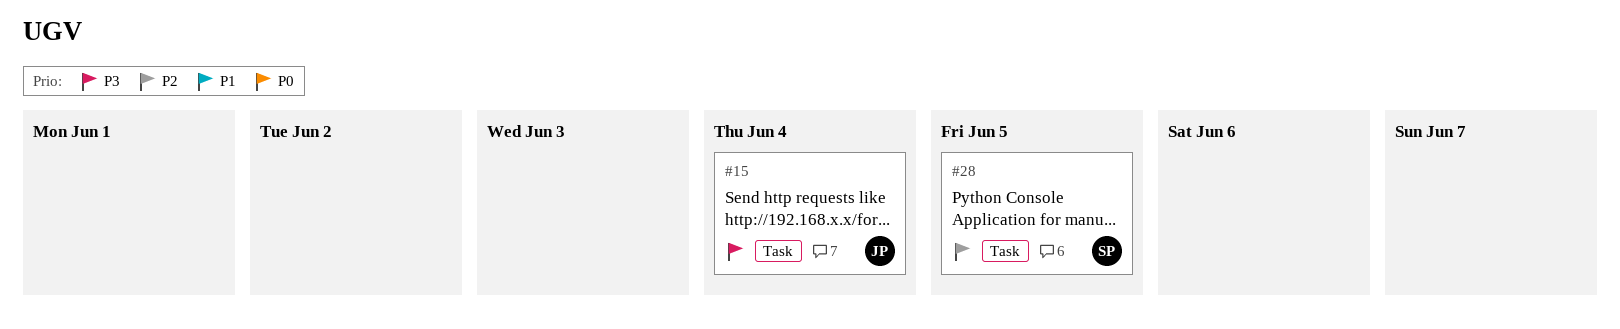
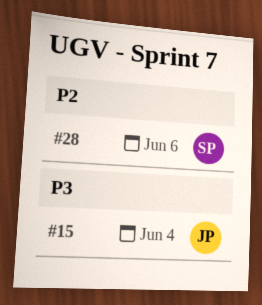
#28, due: Jun 5 -> Jun 6

